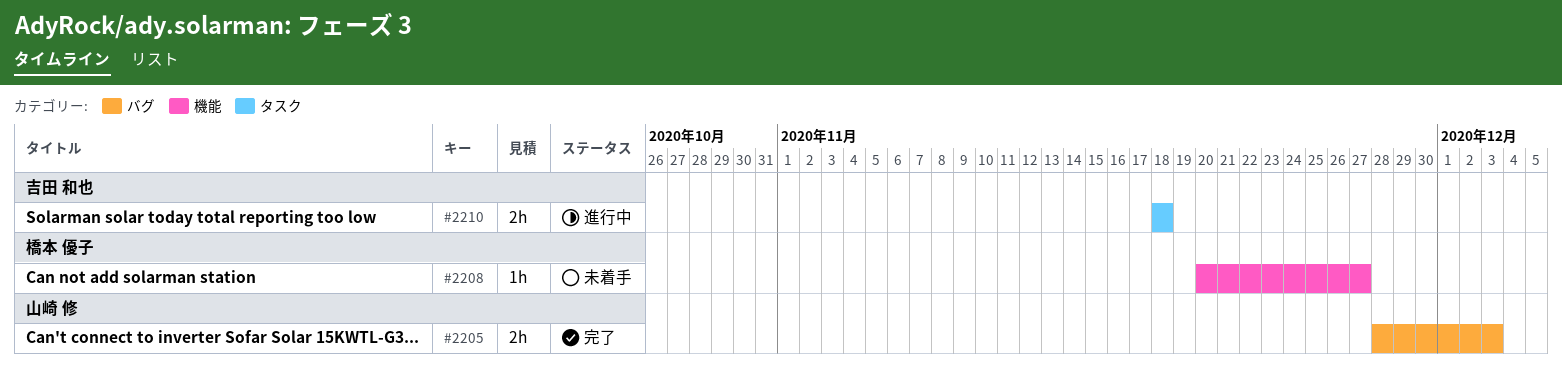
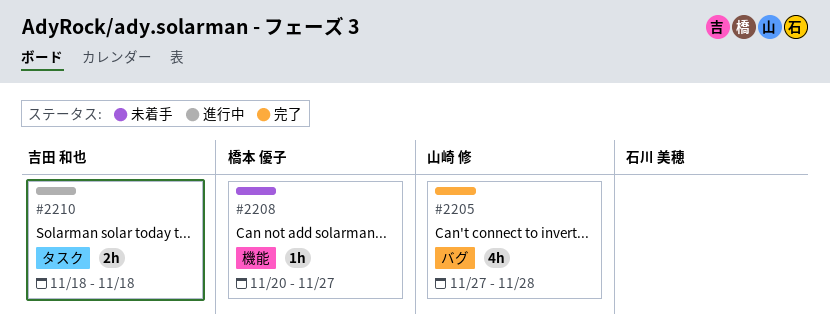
#2205, estimate: 2h -> 4h
#2205, start: Nov 28 -> Nov 27
#2205, due: Dec 3 -> Nov 28

